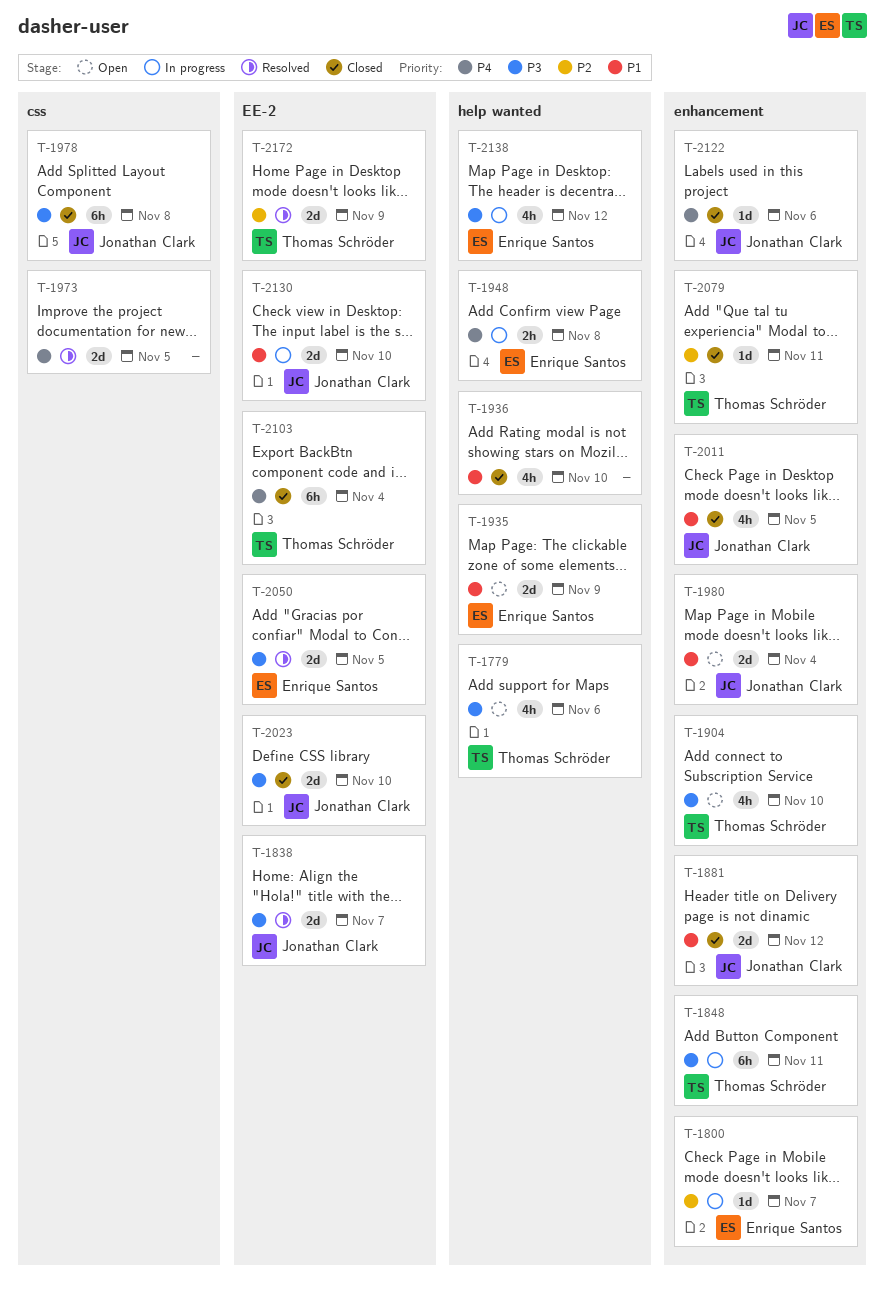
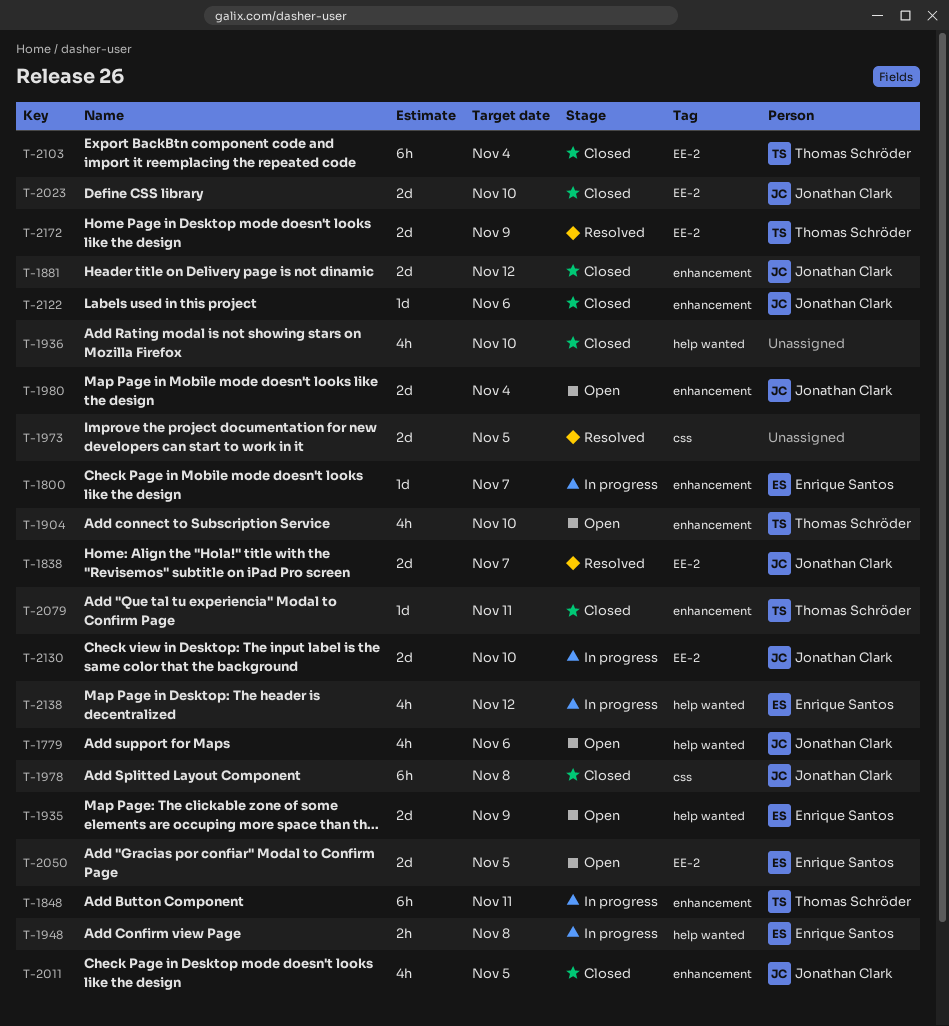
T-1779, owner: Thomas Schröder -> Jonathan Clark
T-2050, status: Resolved -> Open

